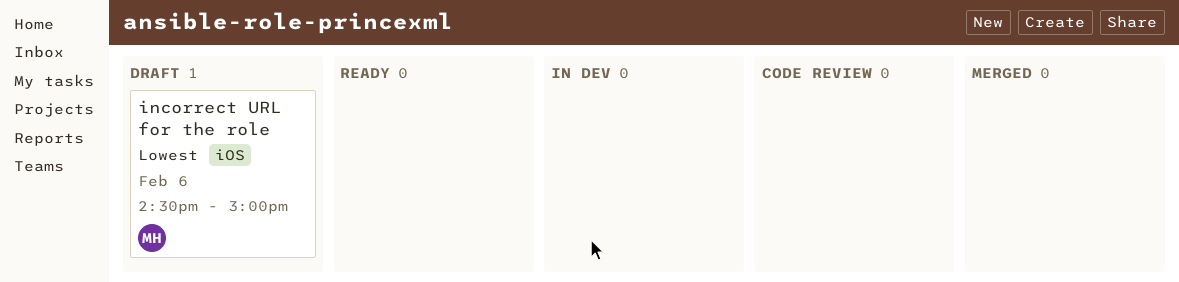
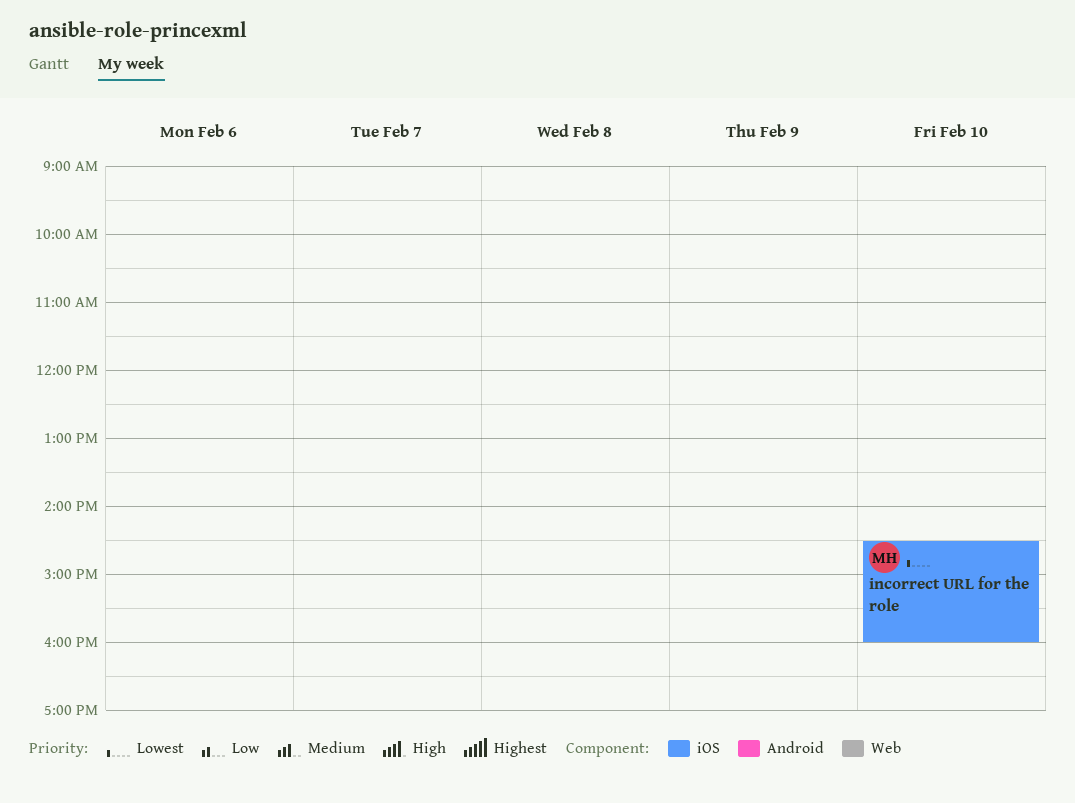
incorrect URL for the role, day: Feb 6 -> Feb 10
incorrect URL for the role, ends: 15:00 -> 16:00

